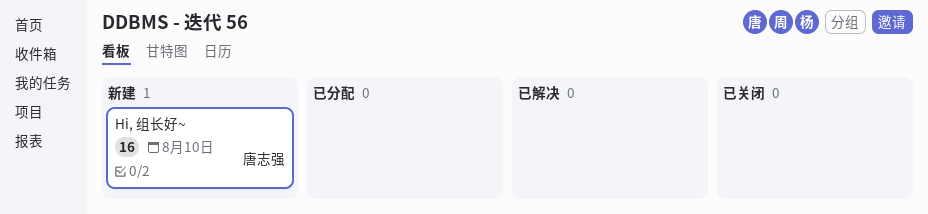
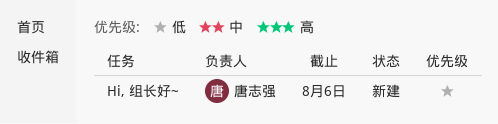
Hi, 组长好~, due: Aug 10 -> Aug 6

